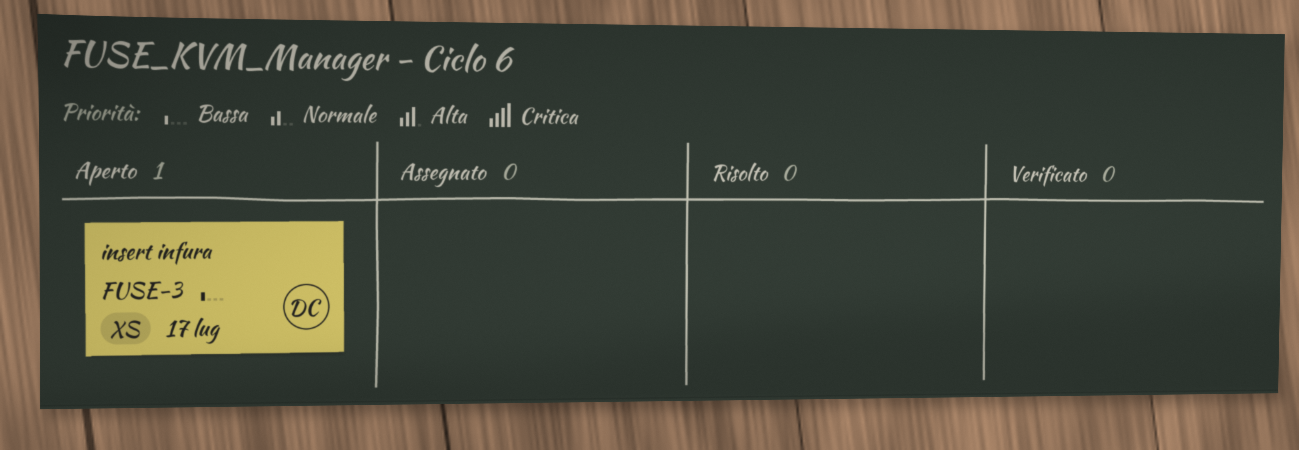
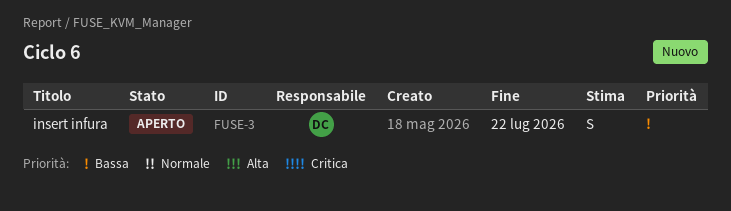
FUSE-3, estimate: XS -> S
FUSE-3, due: Jul 17 -> Jul 22

